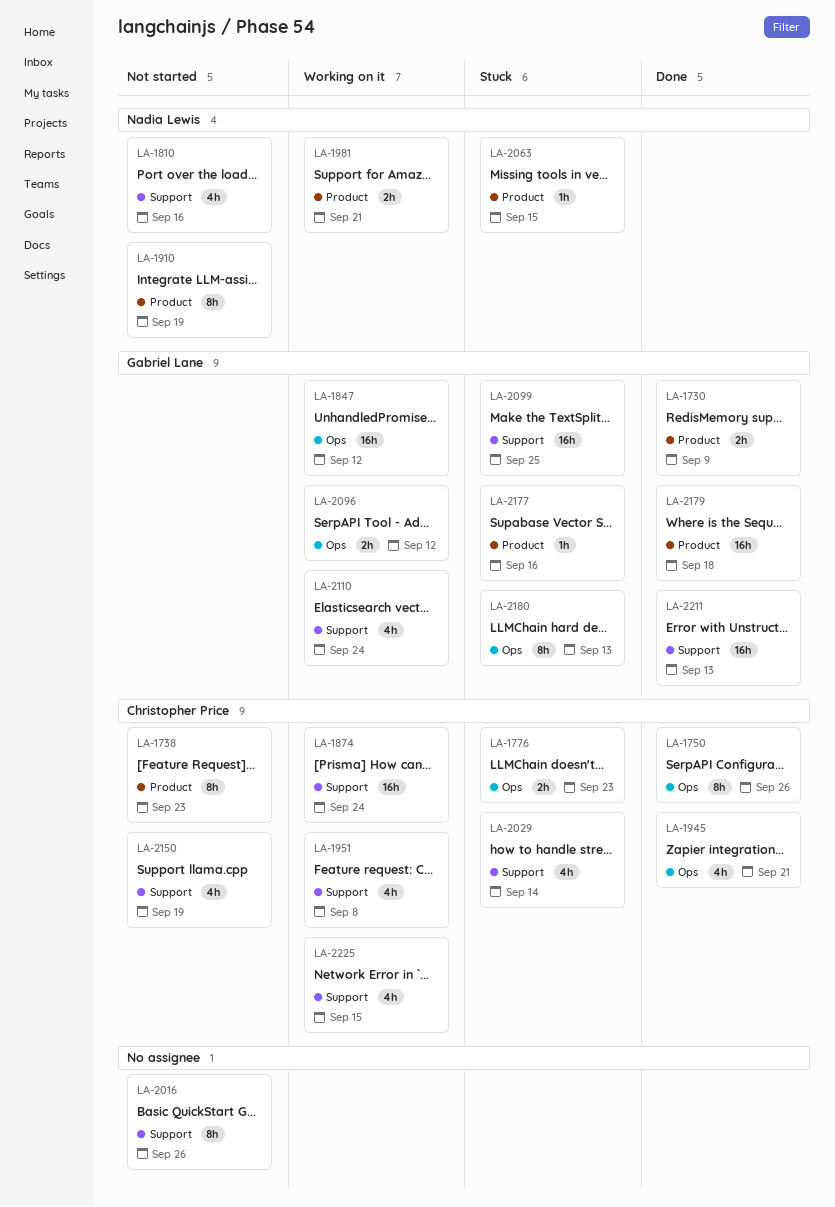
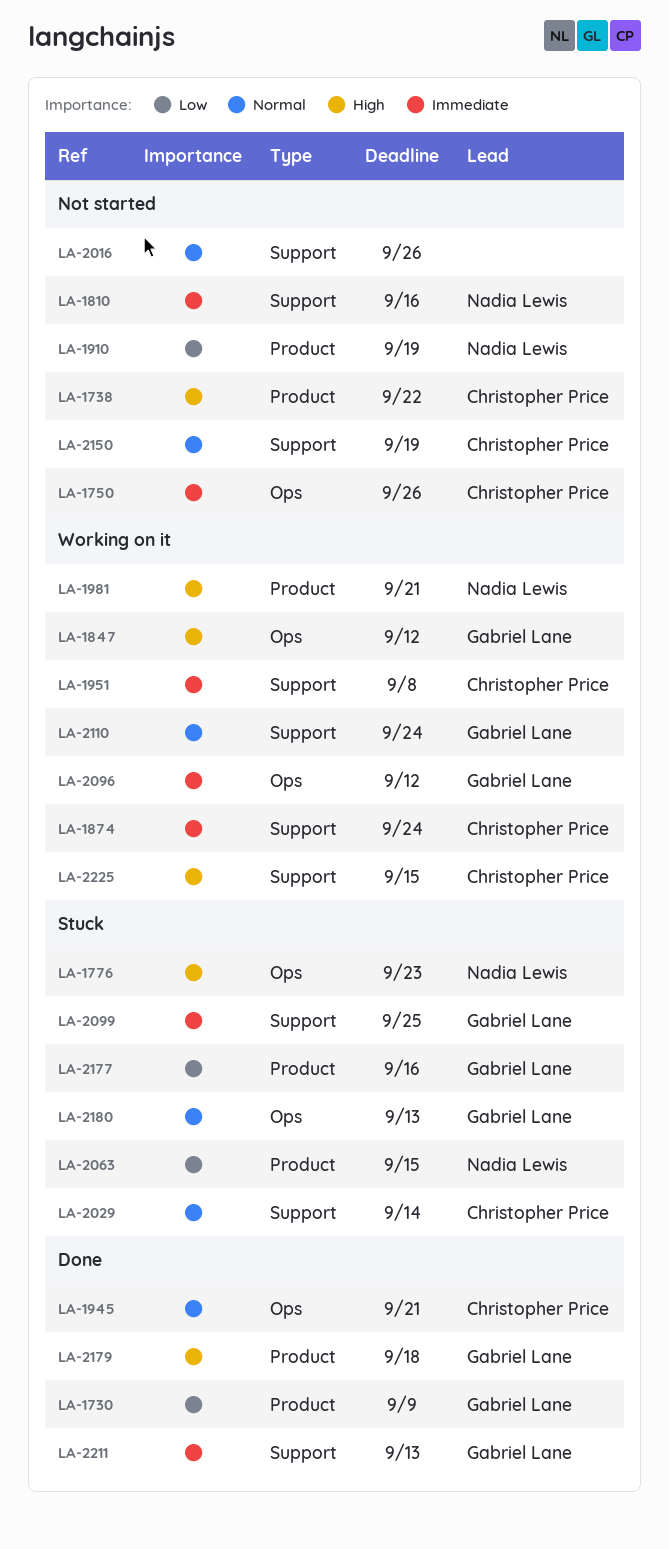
LA-1738, due: Sep 23 -> Sep 22
LA-1750, status: Done -> Not started
LA-1776, owner: Christopher Price -> Nadia Lewis

